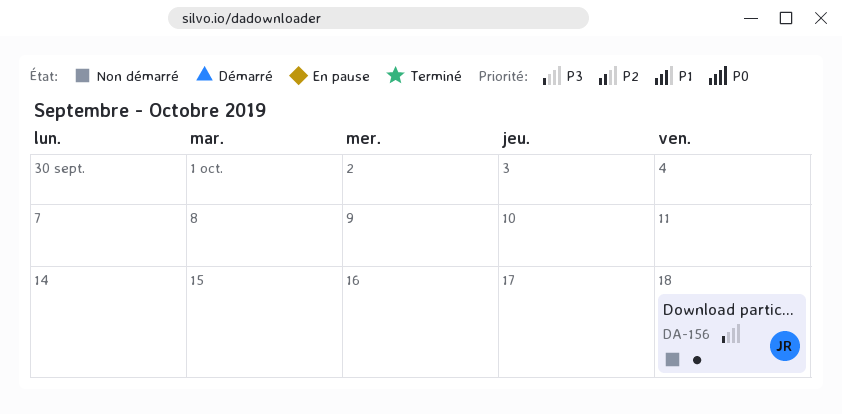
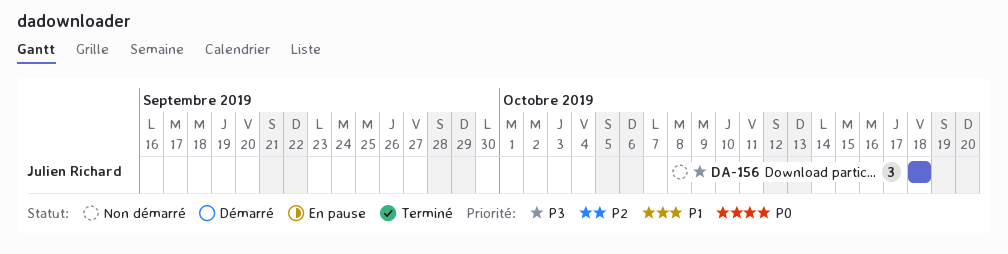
DA-156, estimate: 1 -> 3

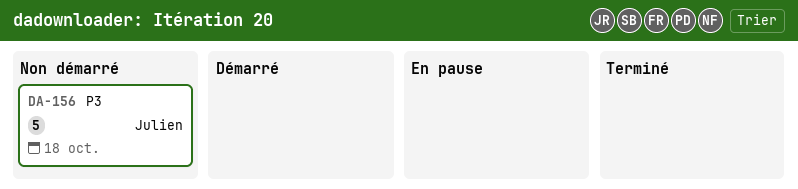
DA-156, estimate: 3 -> 5

